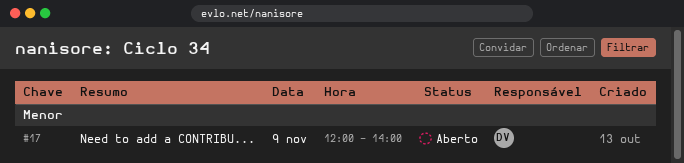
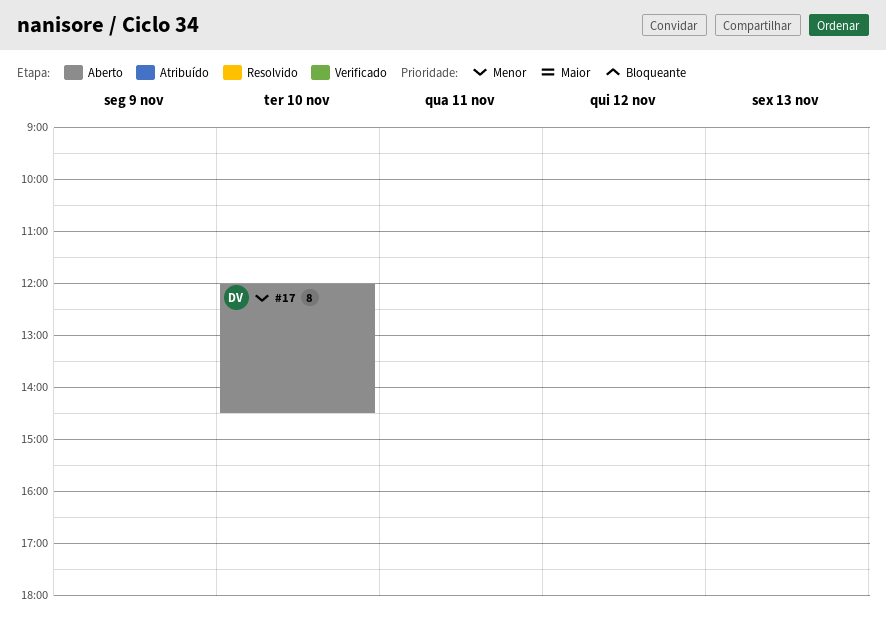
#17, day: Nov 9 -> Nov 10
#17, ends: 14:00 -> 14:30

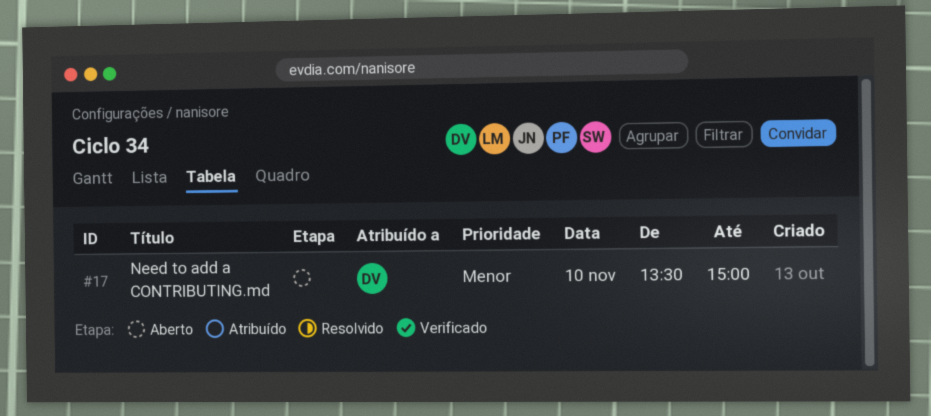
#17, begins: 12:00 -> 13:30
#17, ends: 14:30 -> 15:00

